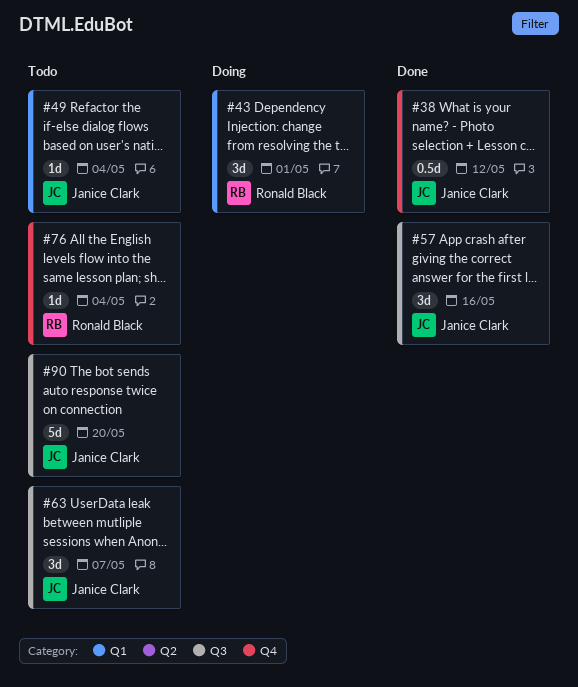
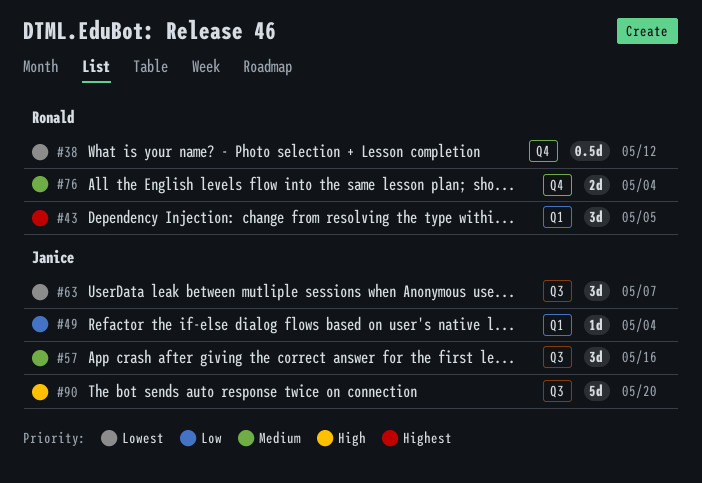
#38, owner: Janice Clark -> Ronald Black
#43, due: May 1 -> May 5
#76, estimate: 1d -> 2d

